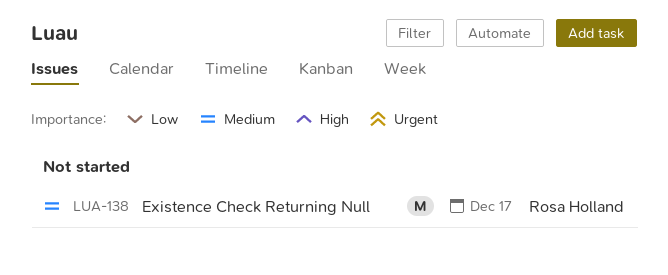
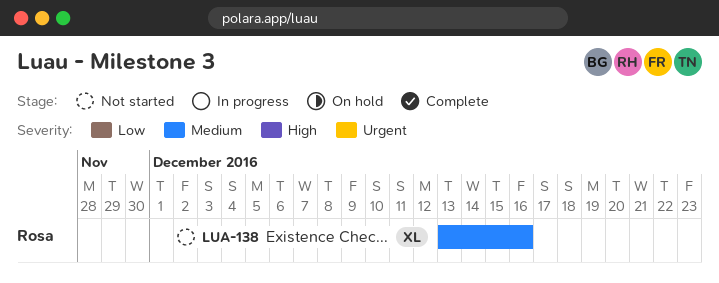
LUA-138, estimate: M -> XL
LUA-138, due: Dec 17 -> Dec 16

